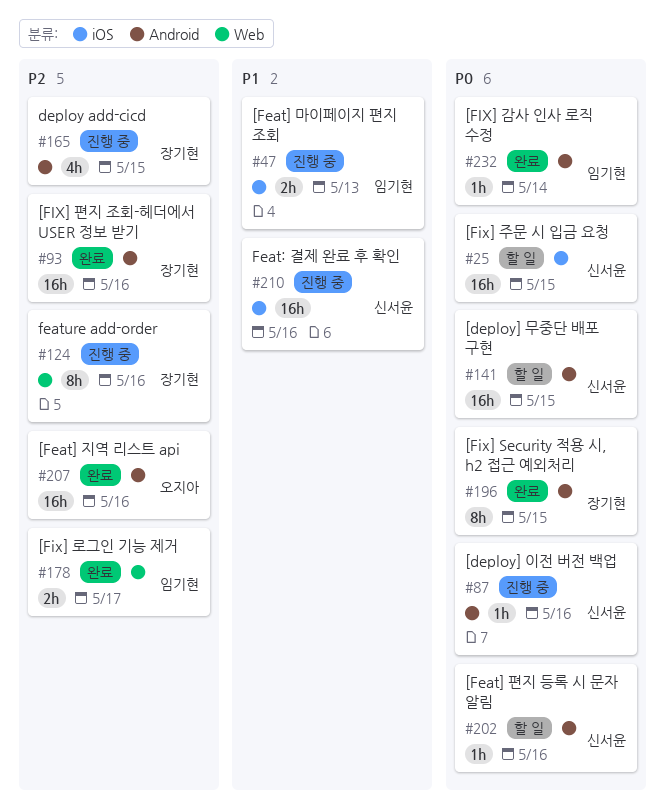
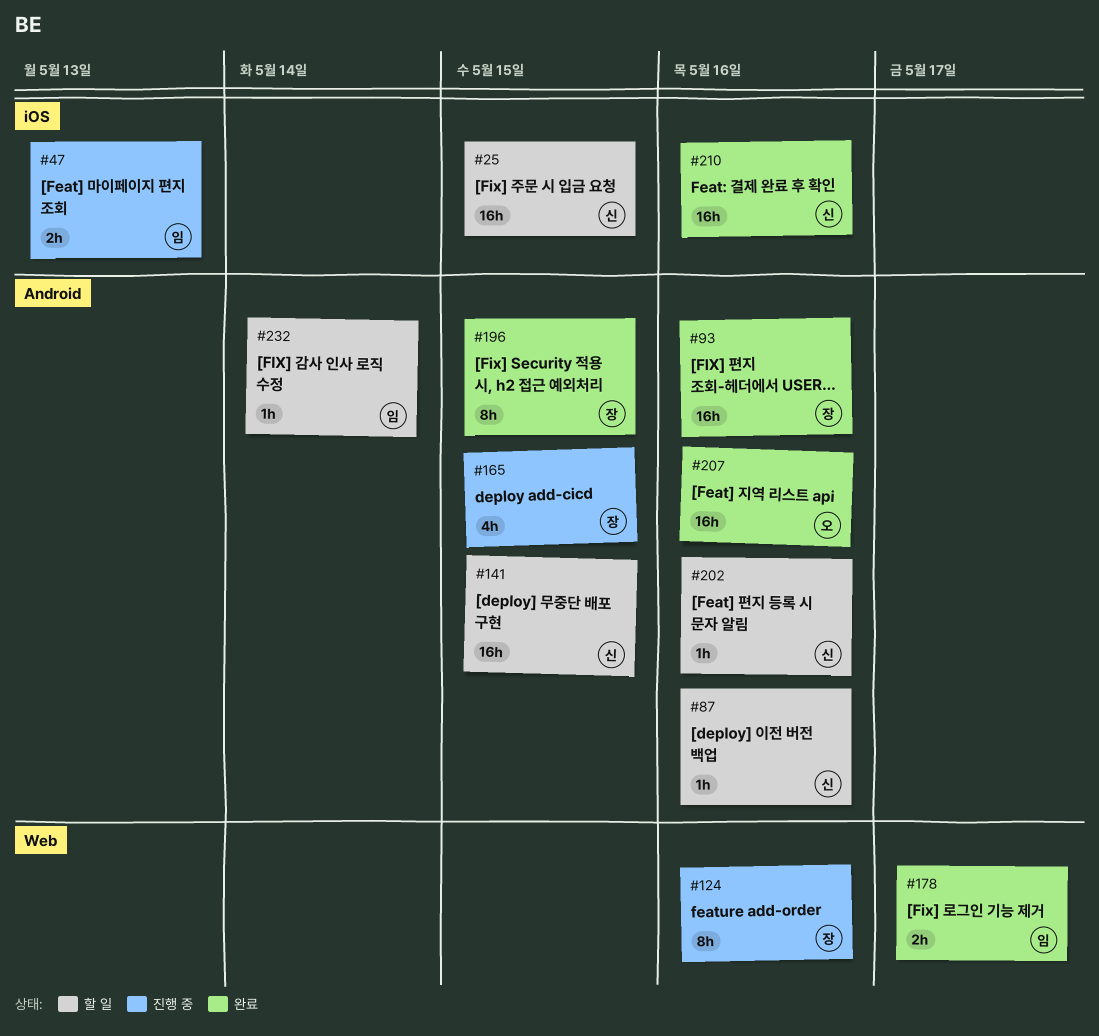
#87, status: 진행 중 -> 할 일
#210, status: 진행 중 -> 완료
#232, status: 완료 -> 할 일

